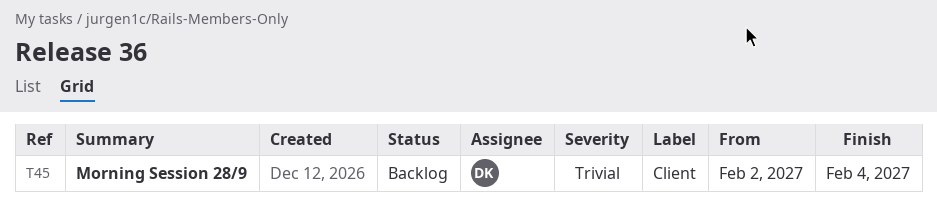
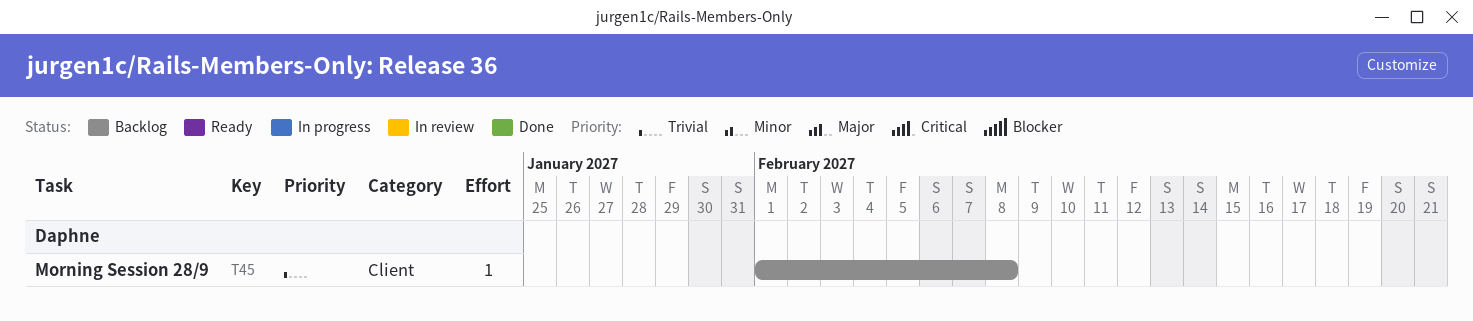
T45, start: Feb 2 -> Feb 1
T45, due: Feb 4 -> Feb 8

